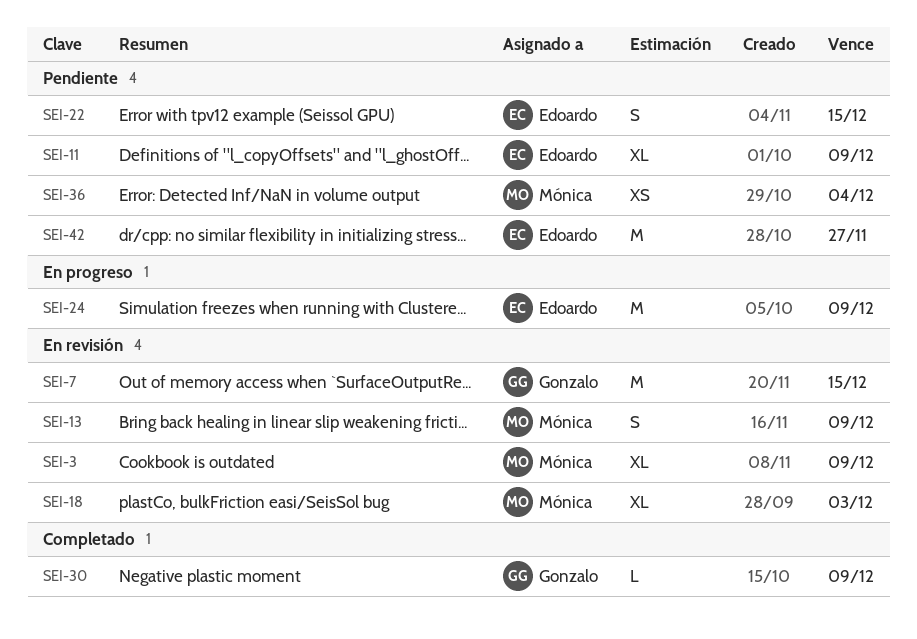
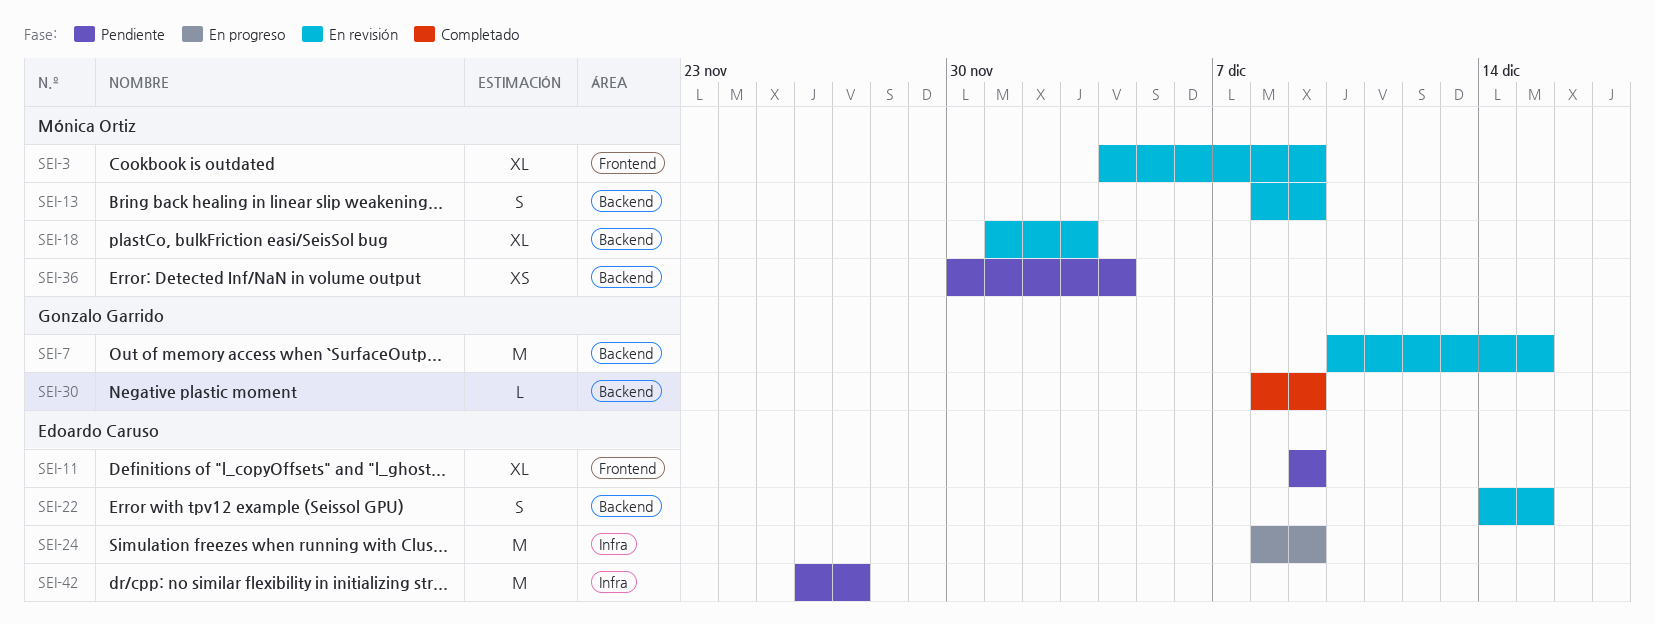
SEI-22, status: Pendiente -> En revisión

